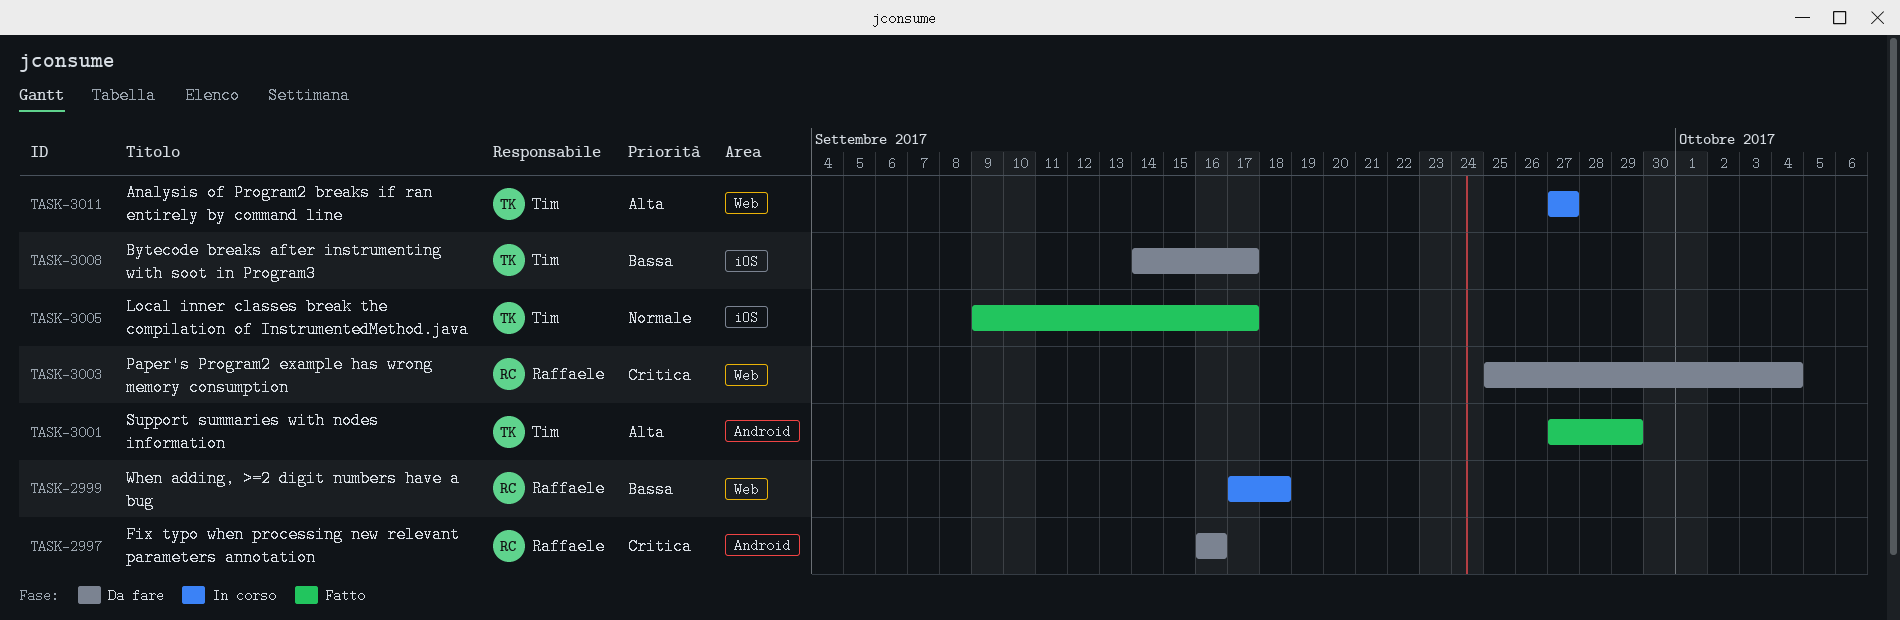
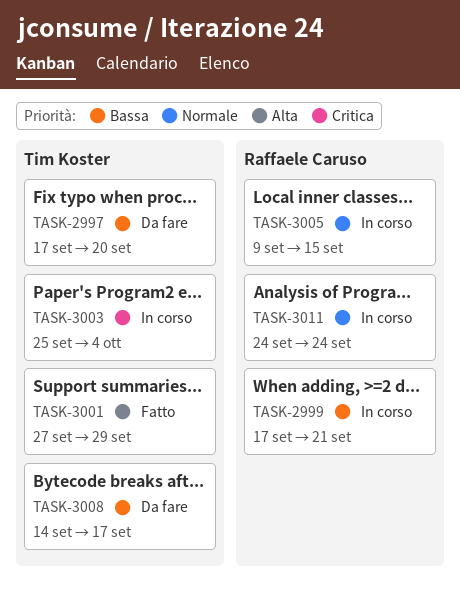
TASK-2997, owner: Raffaele Caruso -> Tim Koster
TASK-2997, priority: Critica -> Bassa
TASK-2997, start: Sep 16 -> Sep 17
TASK-2997, due: Sep 16 -> Sep 20
TASK-2999, due: Sep 18 -> Sep 21
TASK-3003, status: Da fare -> In corso
TASK-3003, owner: Raffaele Caruso -> Tim Koster
TASK-3005, status: Fatto -> In corso
TASK-3005, owner: Tim Koster -> Raffaele Caruso
TASK-3005, due: Sep 17 -> Sep 15
TASK-3011, owner: Tim Koster -> Raffaele Caruso
TASK-3011, priority: Alta -> Normale
TASK-3011, start: Sep 27 -> Sep 24
TASK-3011, due: Sep 27 -> Sep 24

